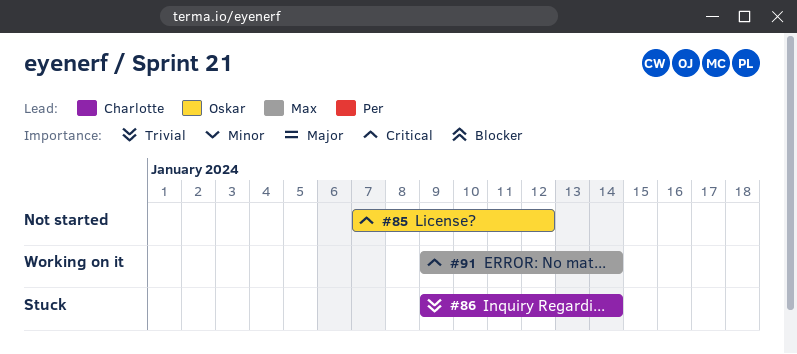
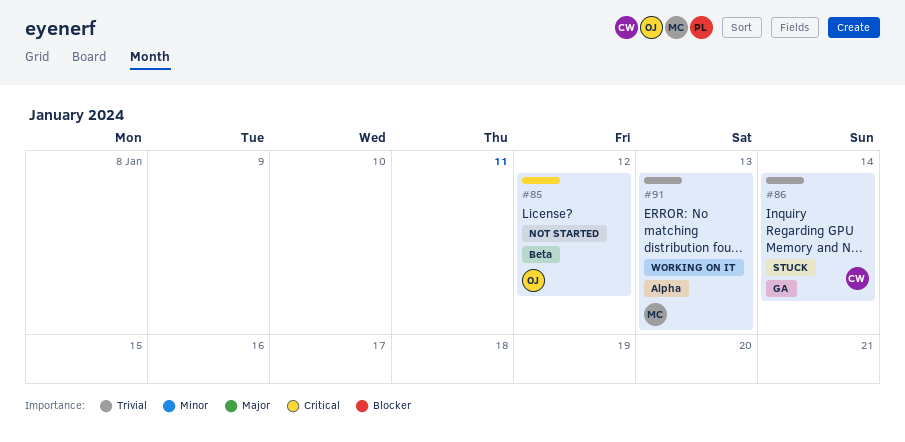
#91, priority: Critical -> Trivial
#91, due: Jan 14 -> Jan 13

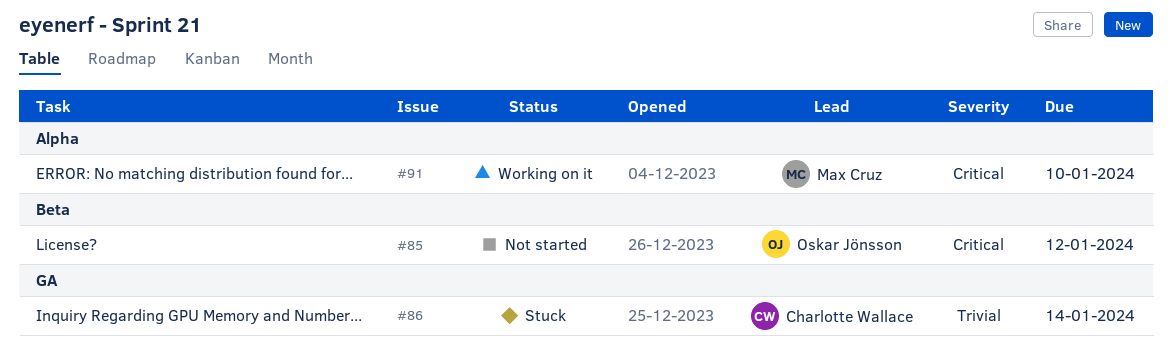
#91, priority: Trivial -> Critical
#91, due: Jan 13 -> Jan 10

